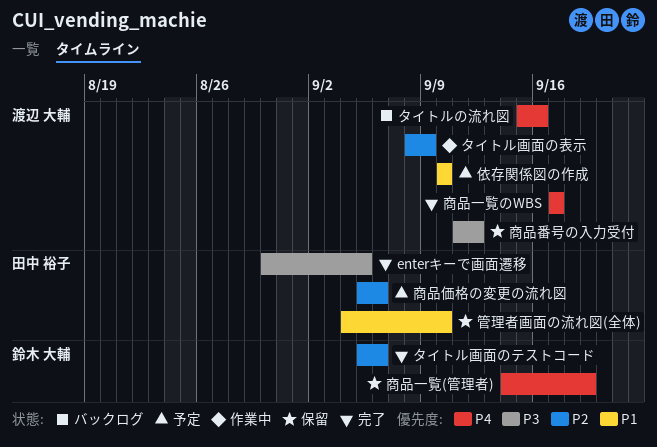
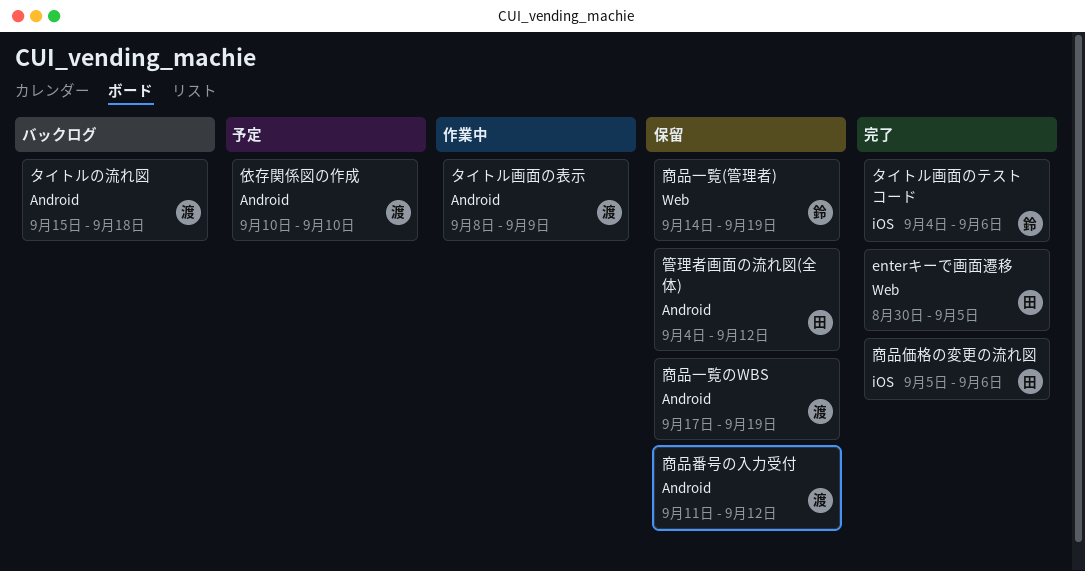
タイトルの流れ図, due: Sep 16 -> Sep 18
タイトル画面のテストコード, start: Sep 5 -> Sep 4
商品一覧のWBS, status: 完了 -> 保留
商品一覧のWBS, due: Sep 17 -> Sep 19
商品価格の変更の流れ図, status: 予定 -> 完了
管理者画面の流れ図(全体), due: Sep 10 -> Sep 12

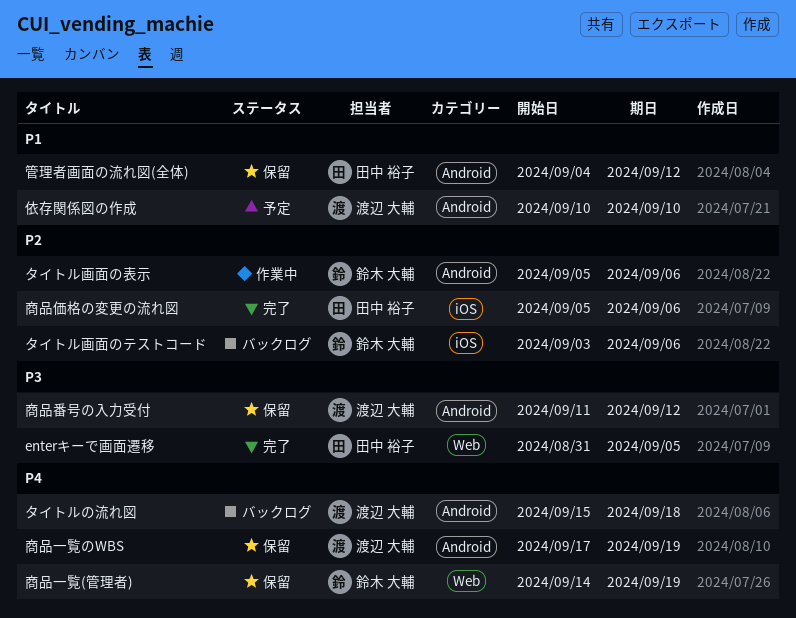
enterキーで画面遷移, start: Aug 30 -> Aug 31
タイトル画面のテストコード, status: 完了 -> バックログ
タイトル画面のテストコード, start: Sep 4 -> Sep 3
タイトル画面の表示, owner: 渡辺 大輔 -> 鈴木 大輔
タイトル画面の表示, start: Sep 8 -> Sep 5
タイトル画面の表示, due: Sep 9 -> Sep 6

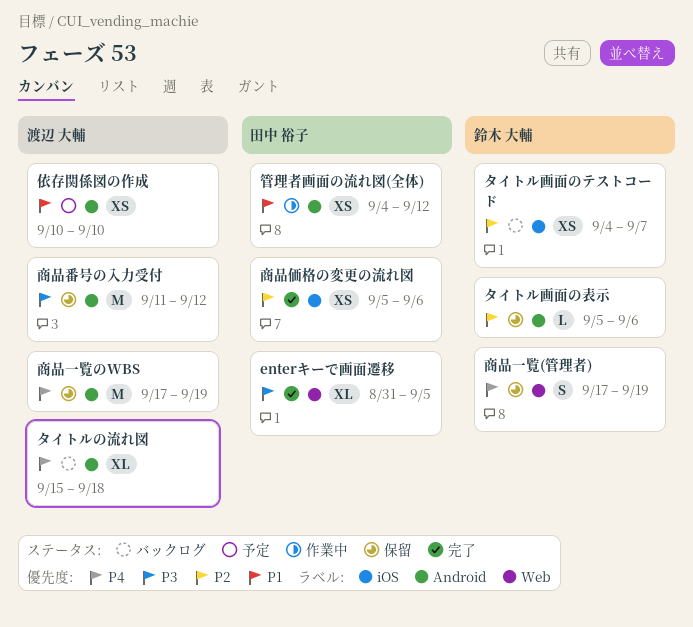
タイトル画面のテストコード, start: Sep 3 -> Sep 4
タイトル画面のテストコード, due: Sep 6 -> Sep 7
タイトル画面の表示, status: 作業中 -> 保留
商品一覧(管理者), start: Sep 14 -> Sep 17
管理者画面の流れ図(全体), status: 保留 -> 作業中

